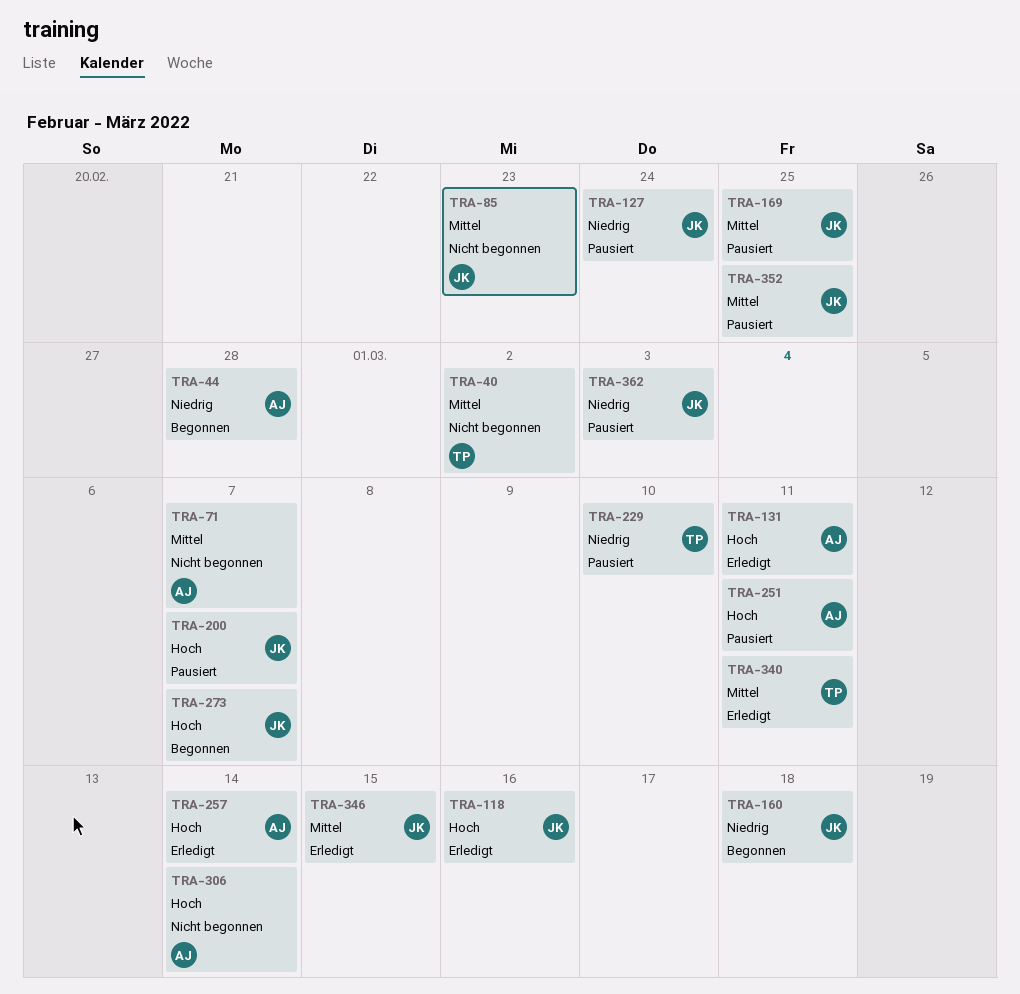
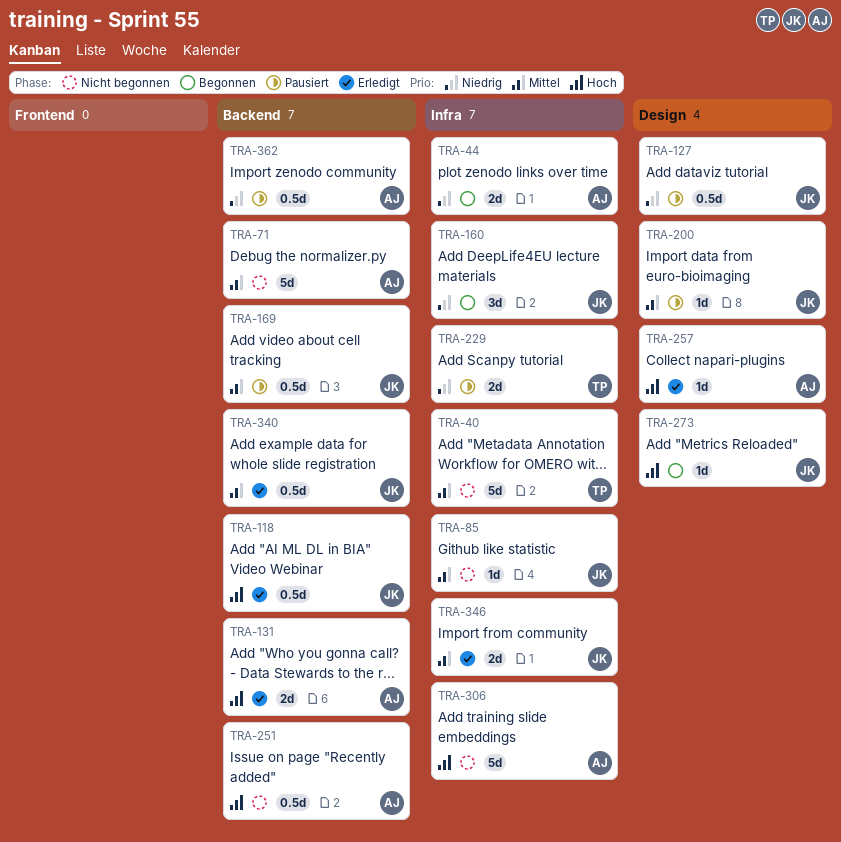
TRA-200, priority: Hoch -> Mittel
TRA-251, status: Pausiert -> Nicht begonnen
TRA-340, owner: TP -> JK
TRA-352: present -> none
TRA-362, owner: JK -> AJ

